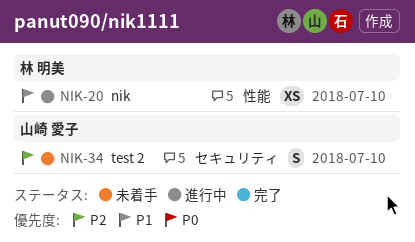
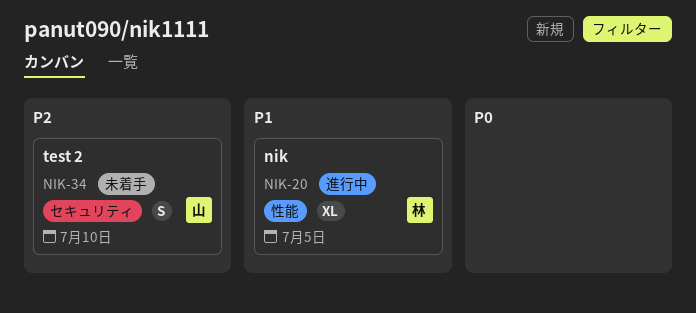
NIK-20, estimate: XS -> XL
NIK-20, due: Jul 10 -> Jul 5

